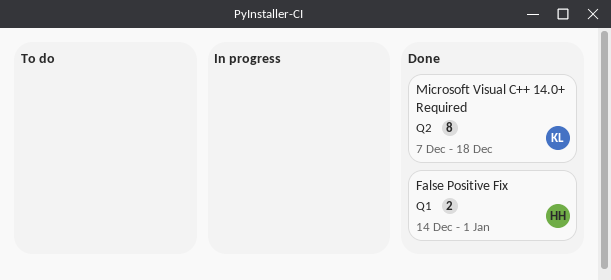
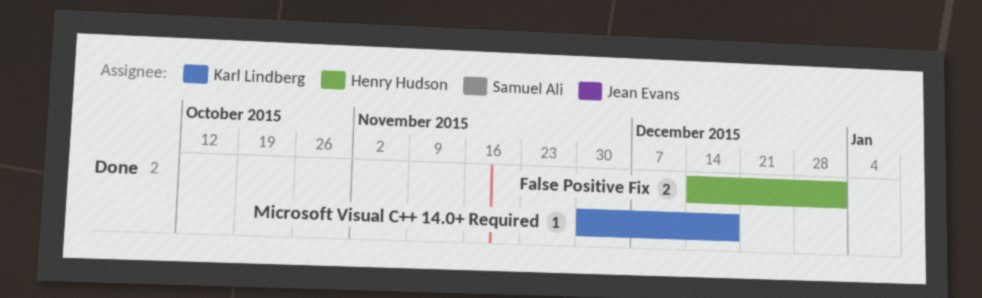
Microsoft Visual C++ 14.0+ Required, estimate: 8 -> 1
Microsoft Visual C++ 14.0+ Required, start: Dec 7 -> Nov 30

